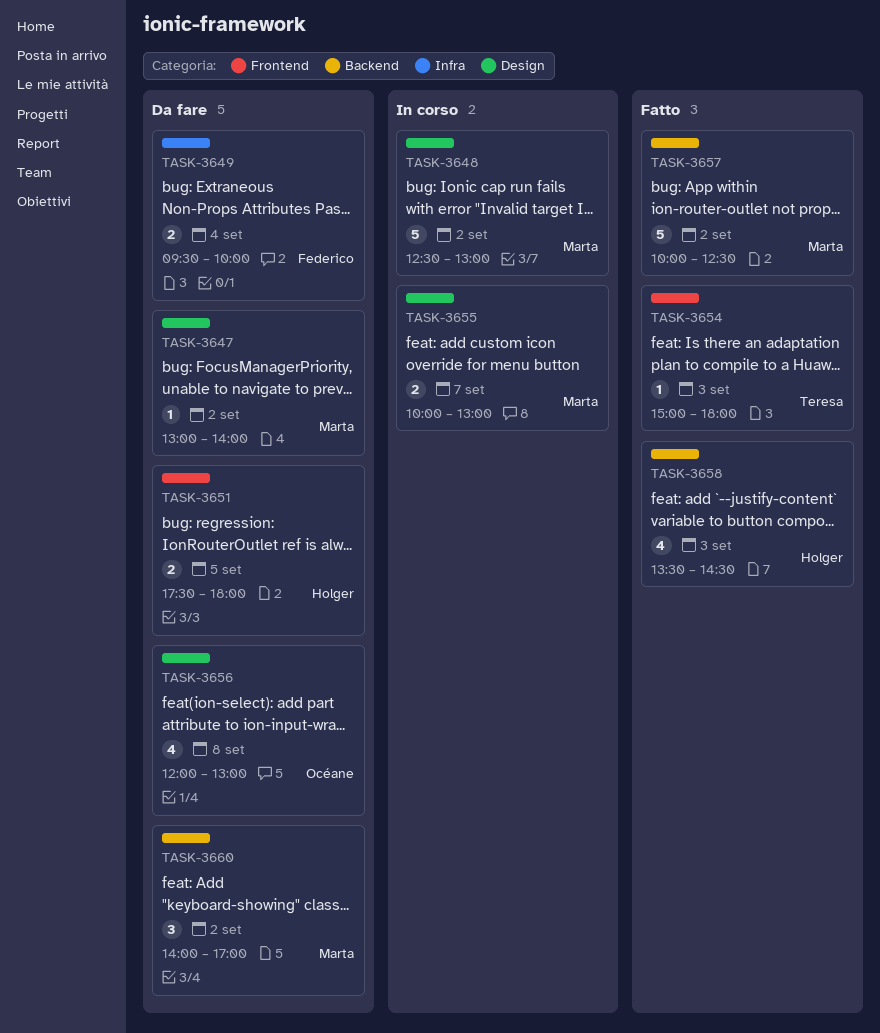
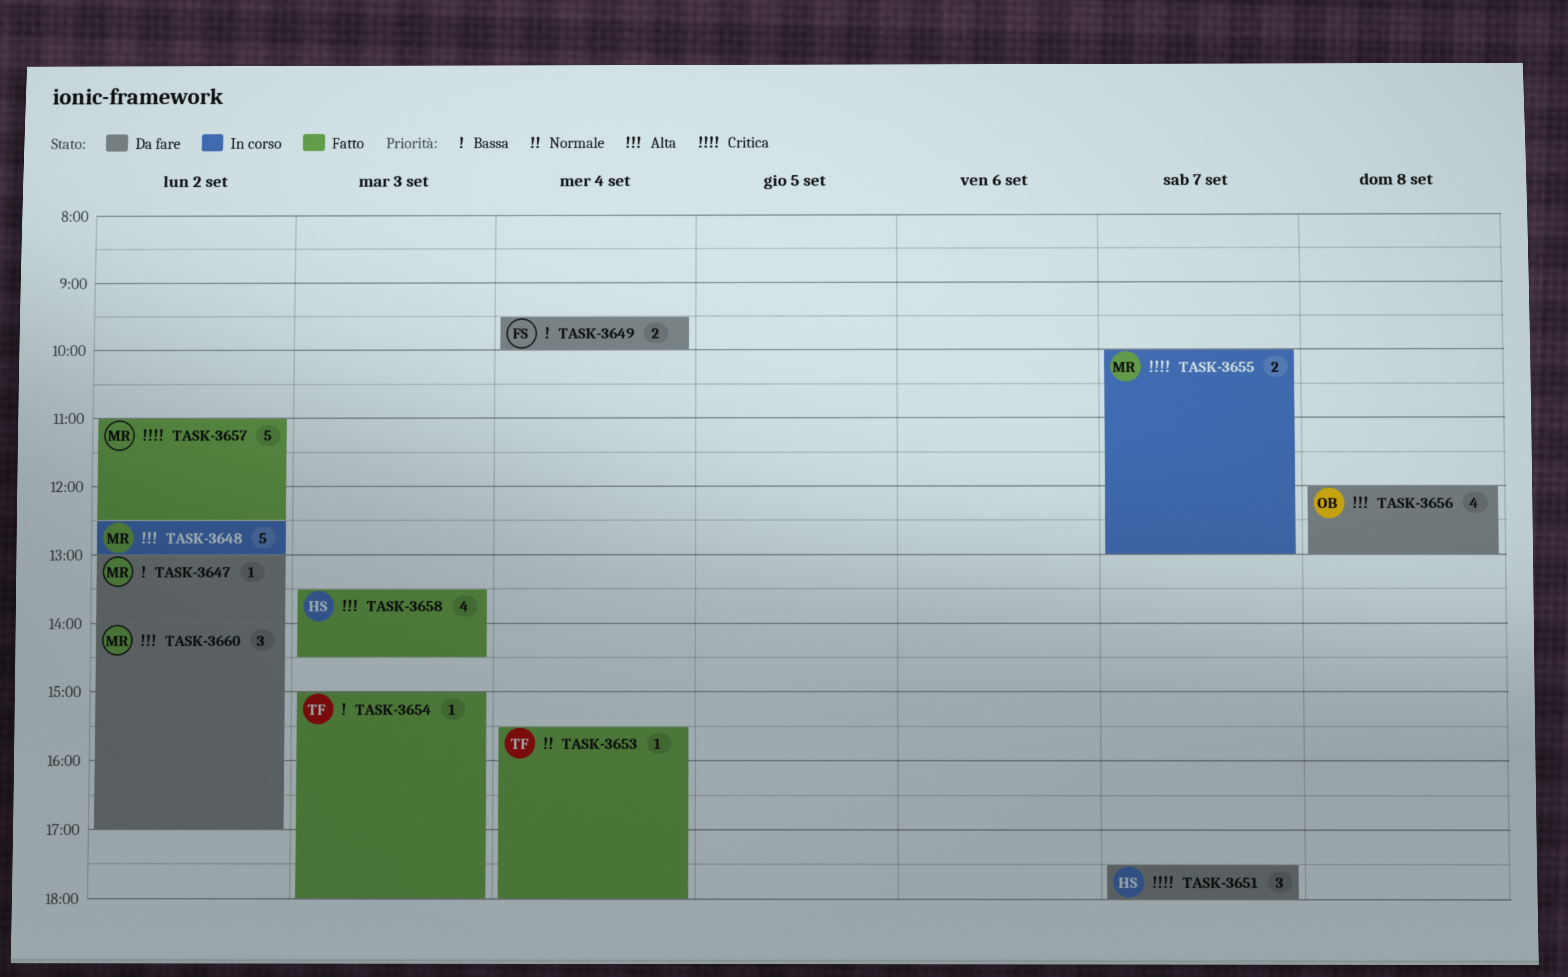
TASK-3651, estimate: 2 -> 3
TASK-3651, day: Sep 5 -> Sep 7
TASK-3653: none -> present
TASK-3657, begins: 10:00 -> 11:00

